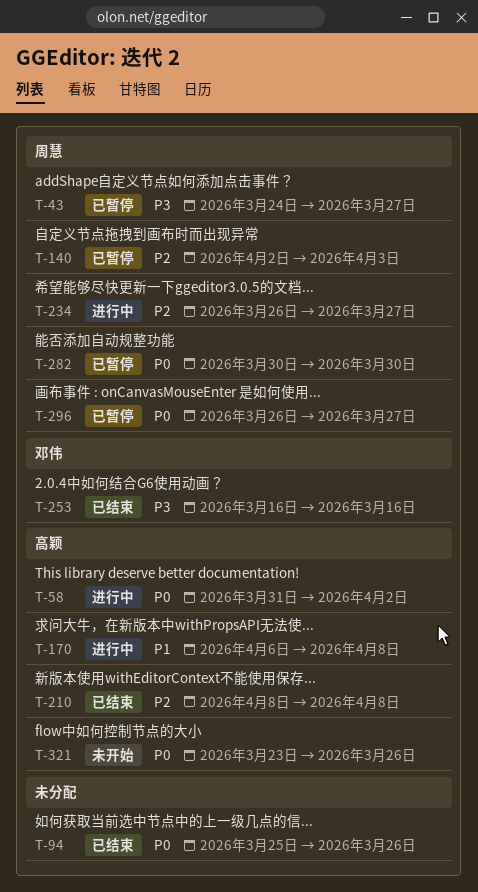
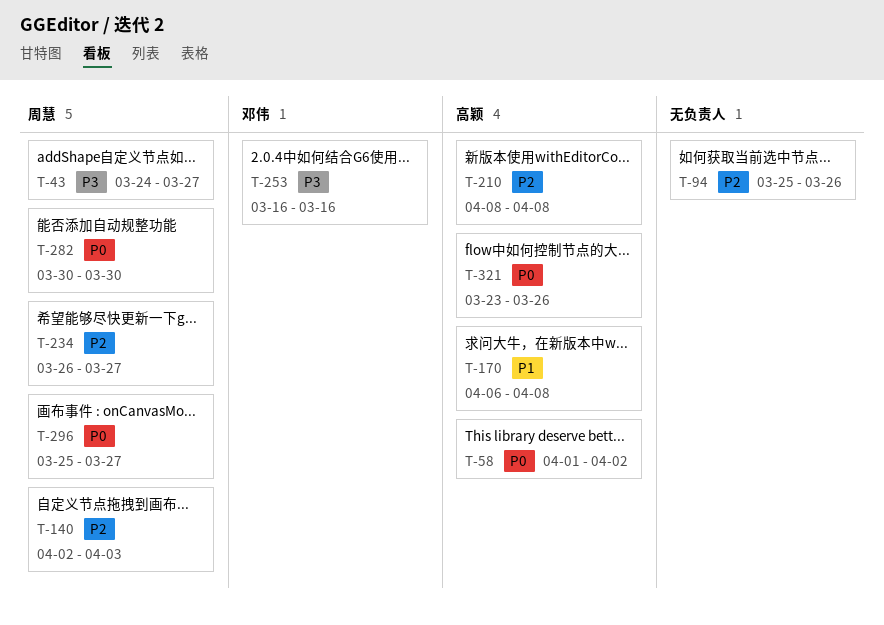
T-58, start: Mar 31 -> Apr 1
T-94, priority: P0 -> P2
T-296, start: Mar 26 -> Mar 25

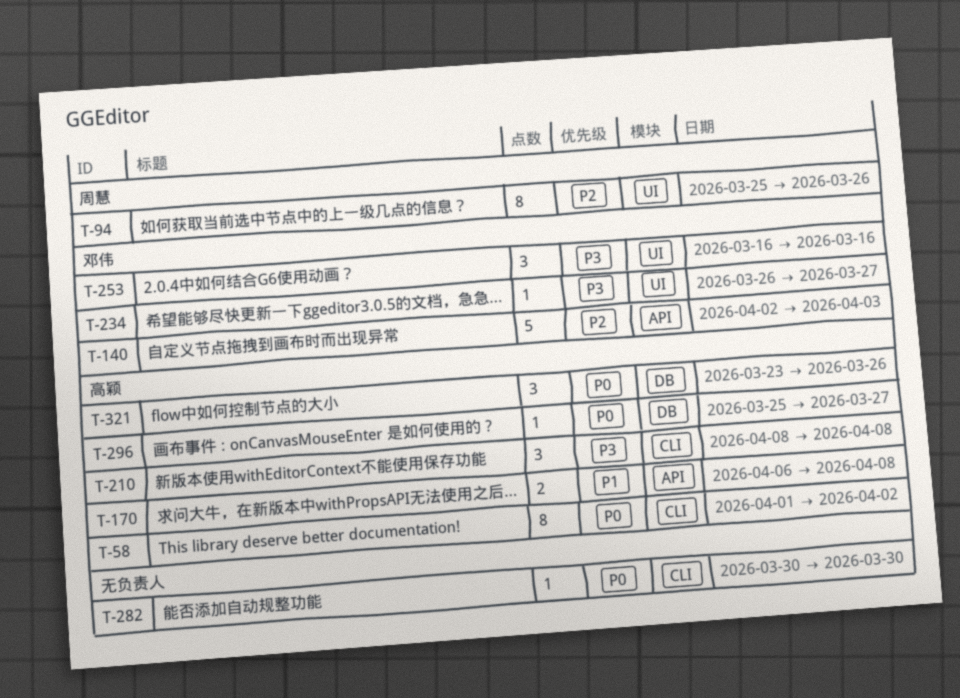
T-43: present -> none
T-94, owner: none -> 周慧
T-140, owner: 周慧 -> 邓伟
T-210, priority: P2 -> P3
T-234, owner: 周慧 -> 邓伟
T-234, priority: P2 -> P3
T-282, owner: 周慧 -> none
T-296, owner: 周慧 -> 高颖

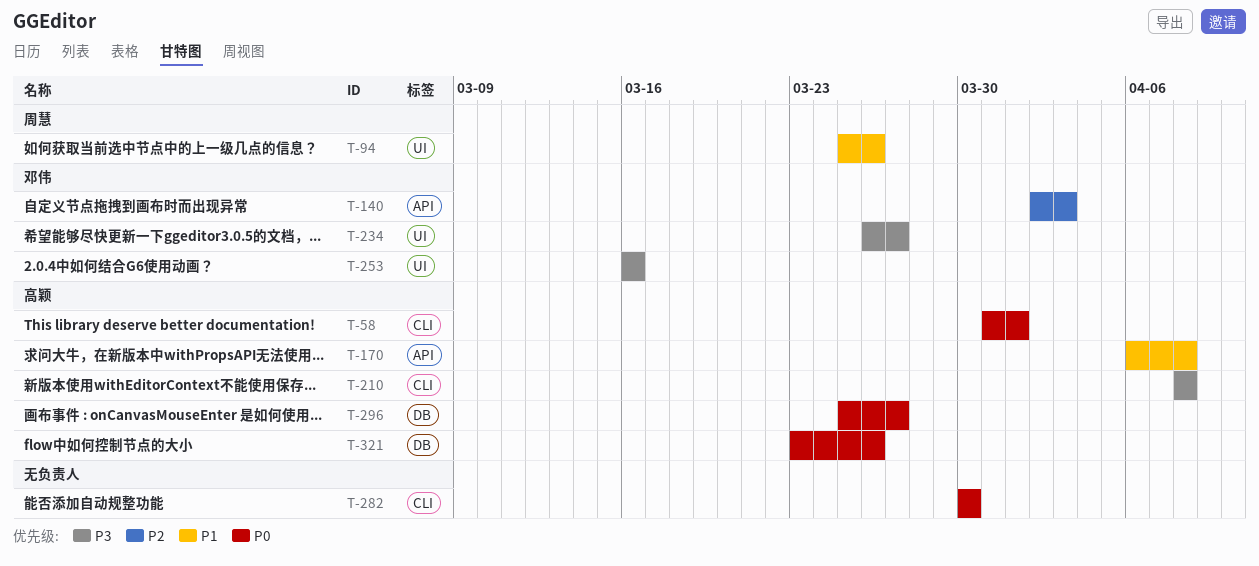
T-58, start: Apr 1 -> Mar 31
T-58, due: Apr 2 -> Apr 1
T-94, priority: P2 -> P1

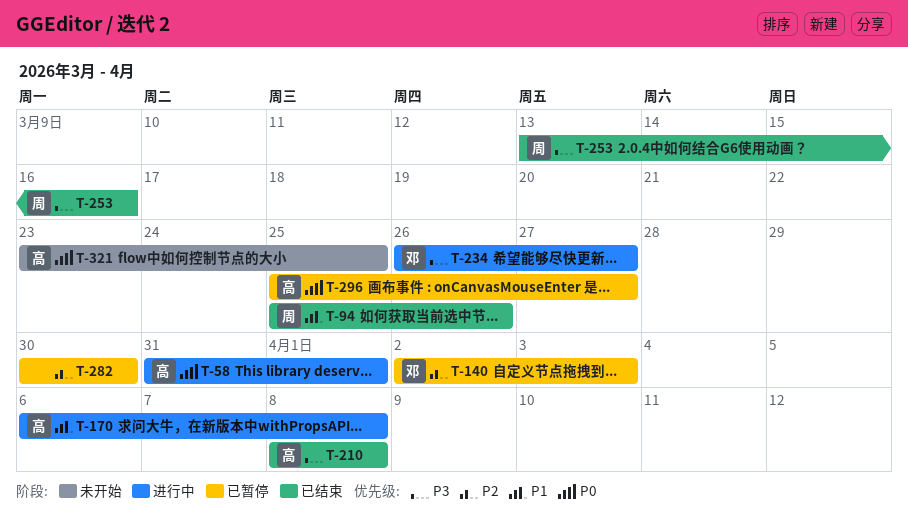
T-253, owner: 邓伟 -> 周慧
T-253, start: Mar 16 -> Mar 13
T-282, priority: P0 -> P2
T-321, due: Mar 26 -> Mar 25

